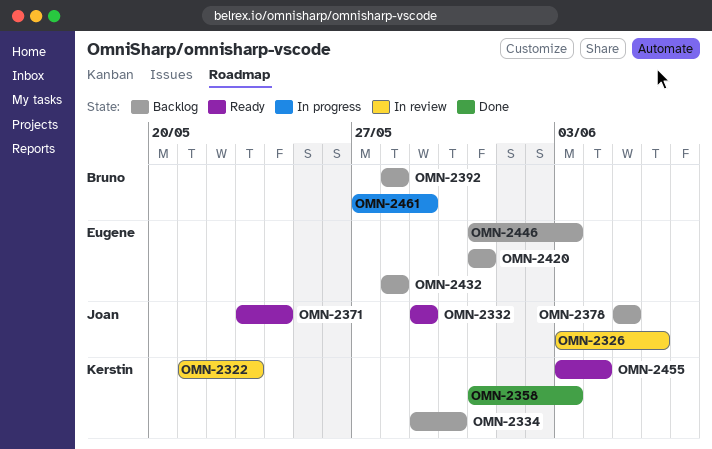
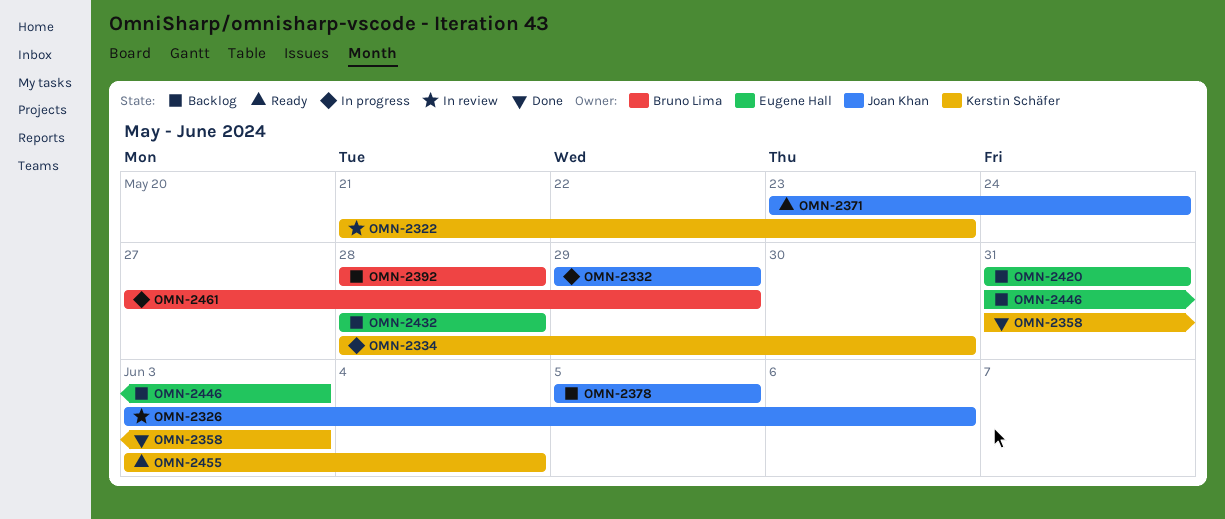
OMN-2332, status: Ready -> In progress
OMN-2334, status: Backlog -> In progress
OMN-2334, start: May 29 -> May 28

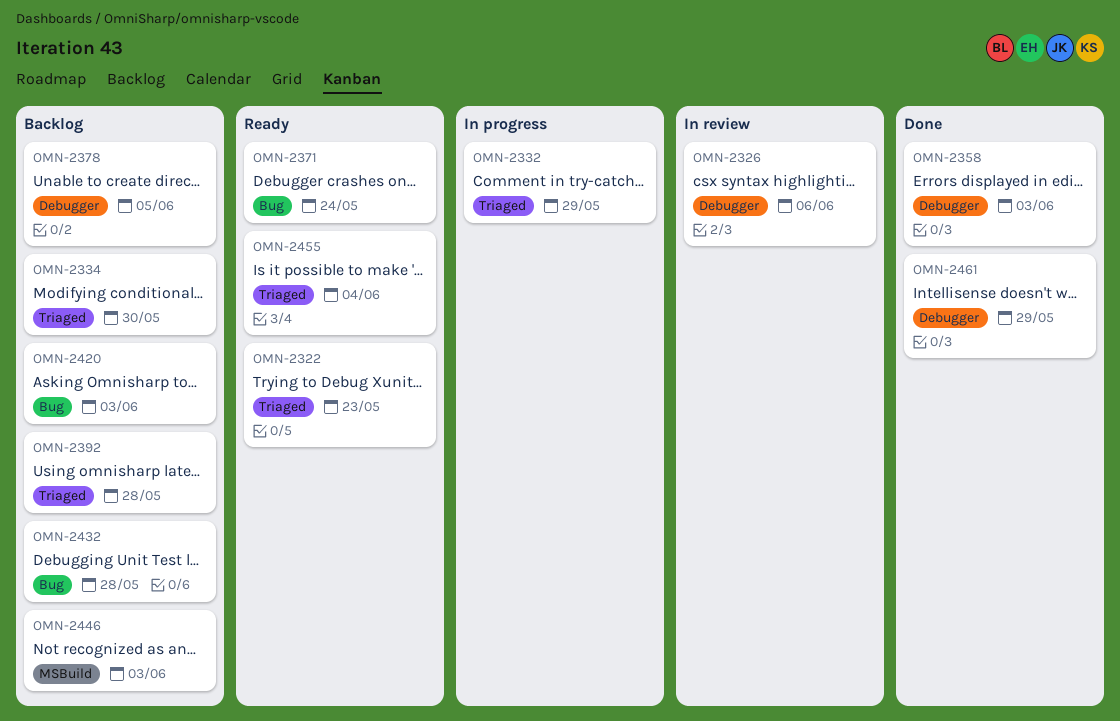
OMN-2322, status: In review -> Ready
OMN-2334, status: In progress -> Backlog
OMN-2420, due: May 31 -> Jun 3
OMN-2461, status: In progress -> Done

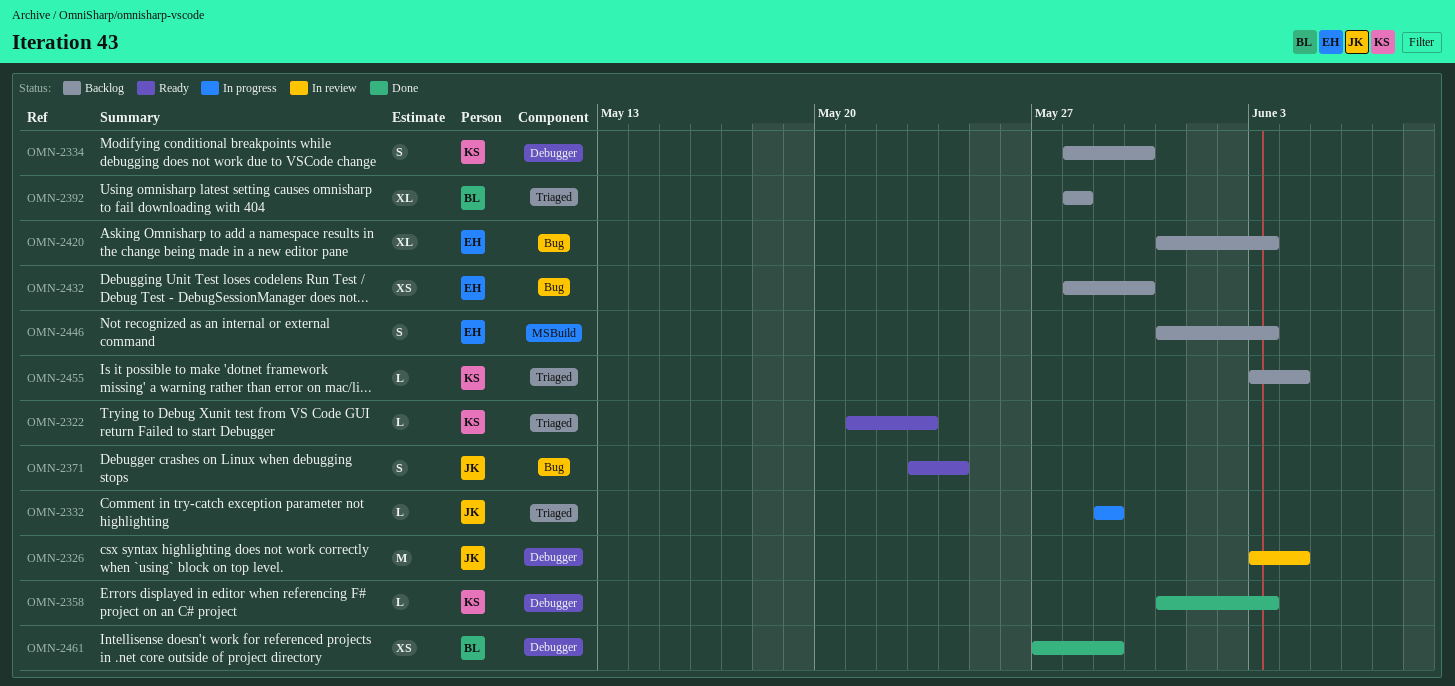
OMN-2326, due: Jun 6 -> Jun 4
OMN-2334, label: Triaged -> Debugger
OMN-2378: present -> none
OMN-2432, due: May 28 -> May 30
OMN-2455, status: Ready -> Backlog

